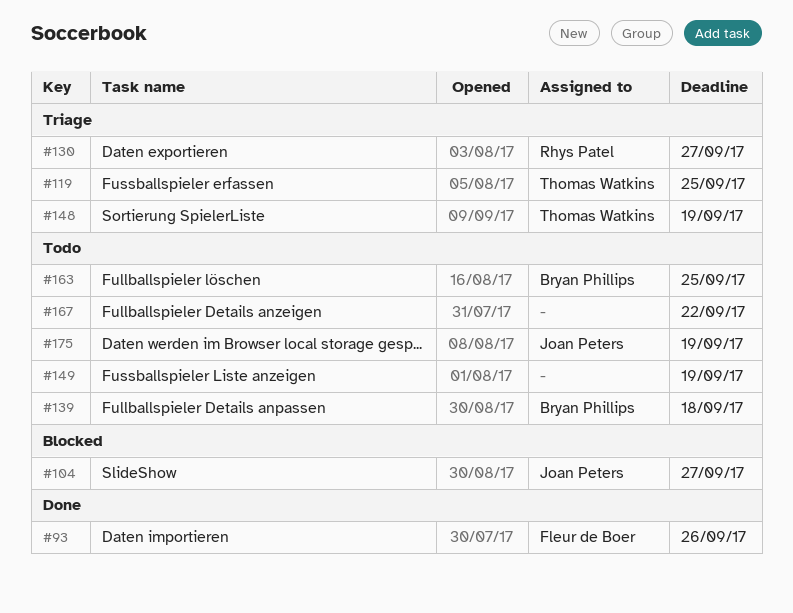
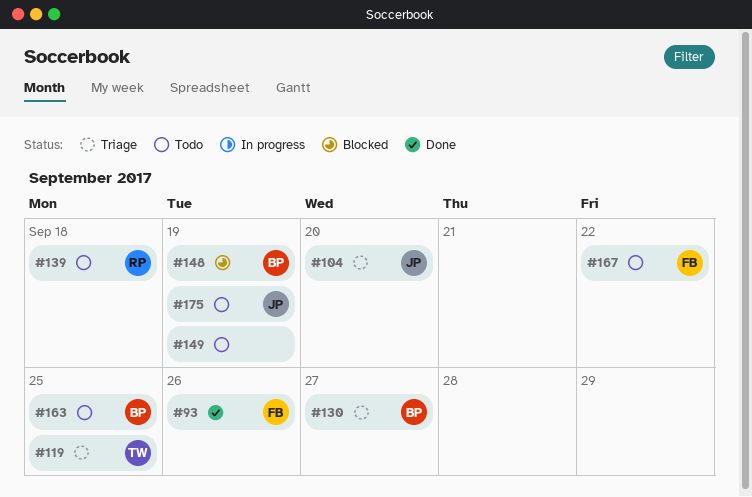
#104, status: Blocked -> Triage
#104, due: Sep 27 -> Sep 20
#130, owner: Rhys Patel -> Bryan Phillips
#139, owner: Bryan Phillips -> Rhys Patel
#148, status: Triage -> Blocked
#148, owner: Thomas Watkins -> Bryan Phillips
#167, owner: none -> Fleur de Boer

